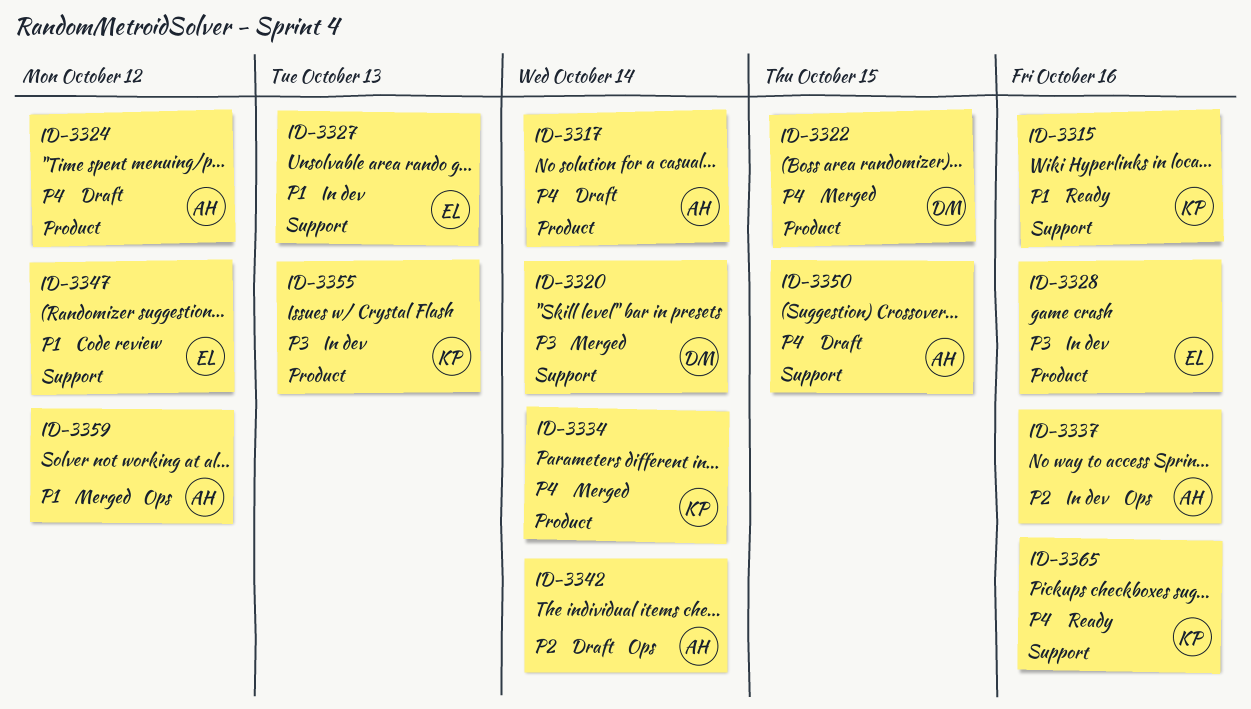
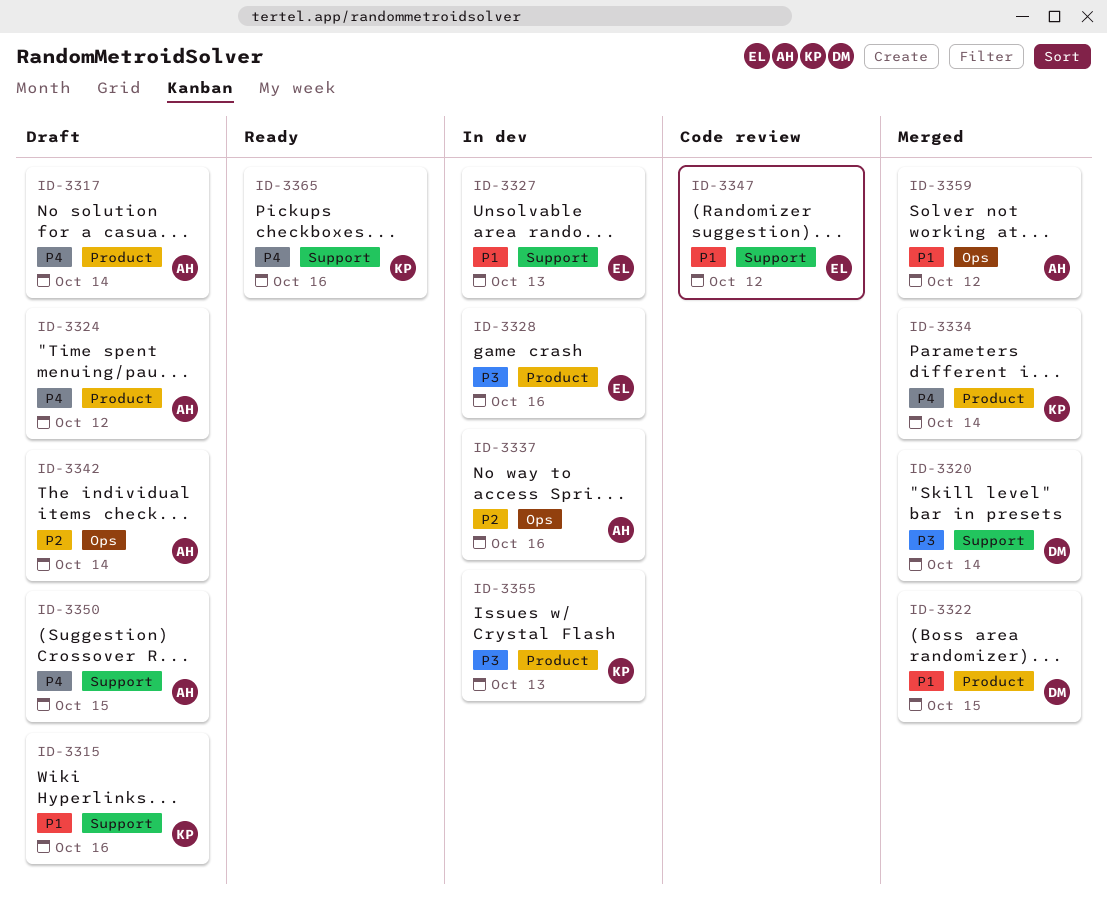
ID-3315, status: Ready -> Draft
ID-3322, priority: P4 -> P1

